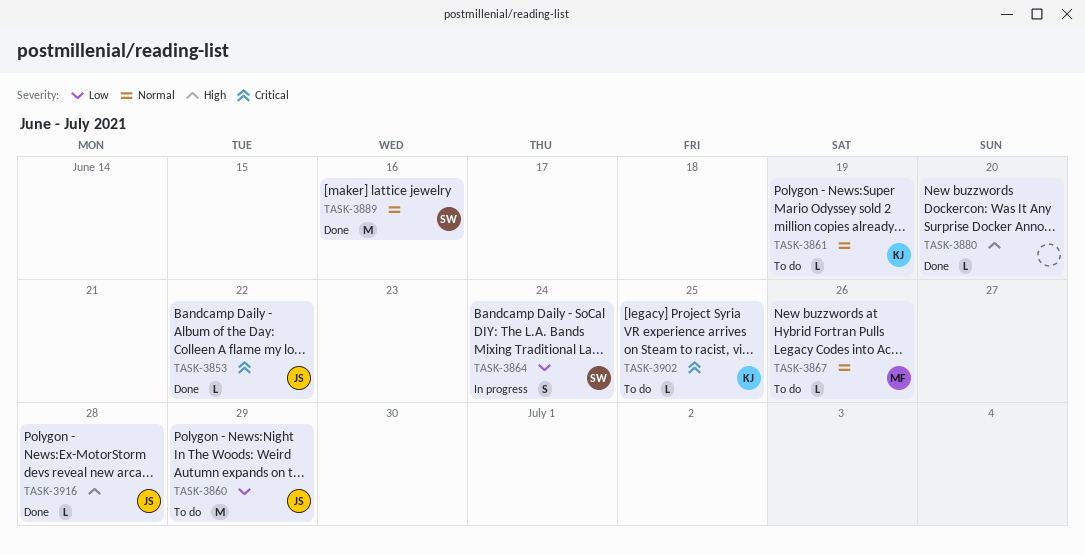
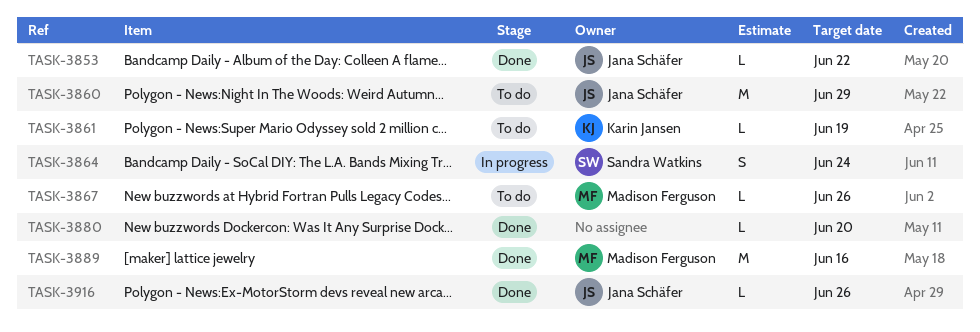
TASK-3889, owner: Sandra Watkins -> Madison Ferguson
TASK-3902: present -> none
TASK-3916, due: Jun 28 -> Jun 26

